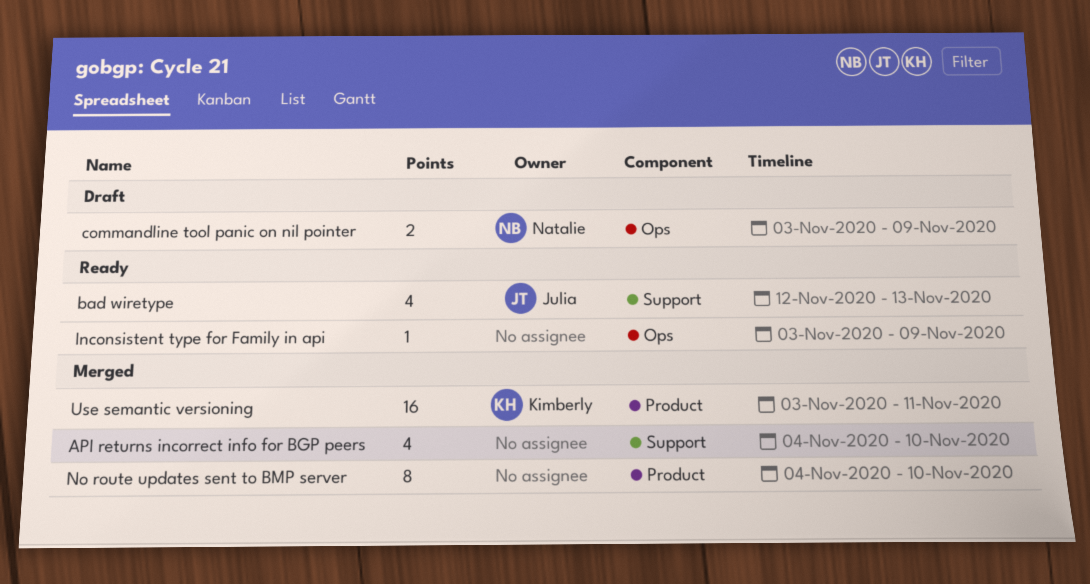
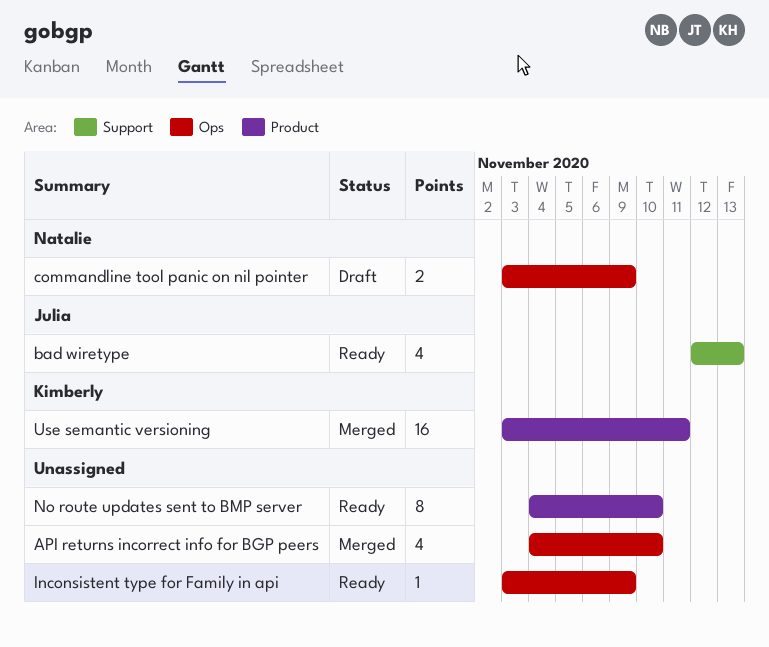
API returns incorrect info for BGP peers, label: Support -> Ops
No route updates sent to BMP server, status: Merged -> Ready

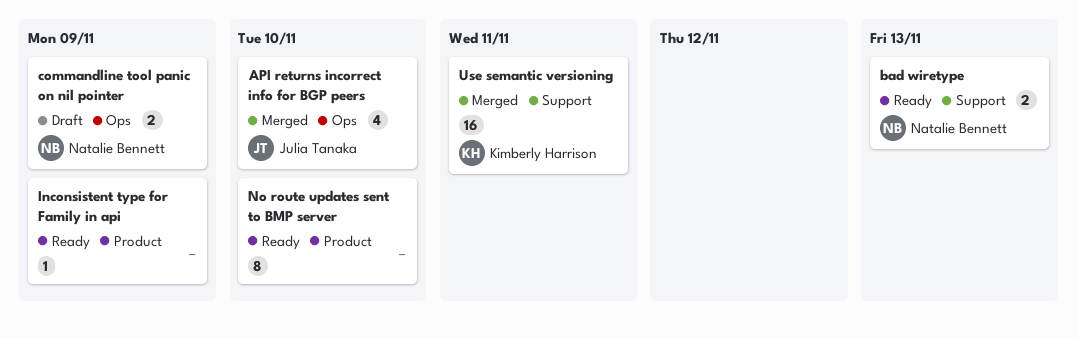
API returns incorrect info for BGP peers, owner: none -> Julia Tanaka
bad wiretype, owner: Julia Tanaka -> Natalie Bennett
bad wiretype, estimate: 4 -> 2
Inconsistent type for Family in api, label: Ops -> Product
Use semantic versioning, label: Product -> Support

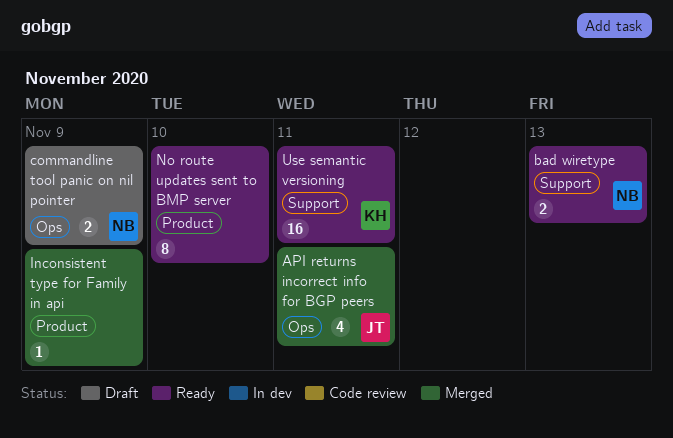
API returns incorrect info for BGP peers, due: Nov 10 -> Nov 11
Inconsistent type for Family in api, status: Ready -> Merged
Use semantic versioning, status: Merged -> Ready

